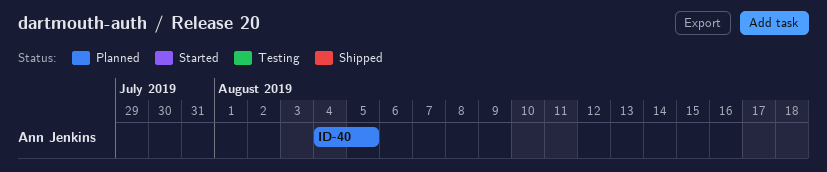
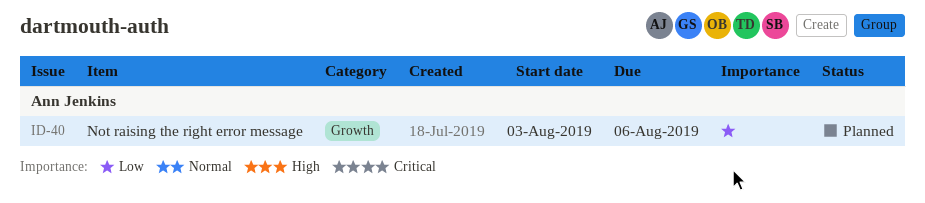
ID-40, start: Aug 4 -> Aug 3
ID-40, due: Aug 5 -> Aug 6

